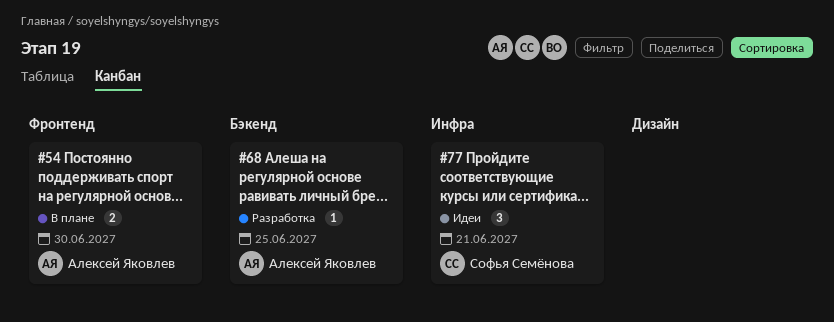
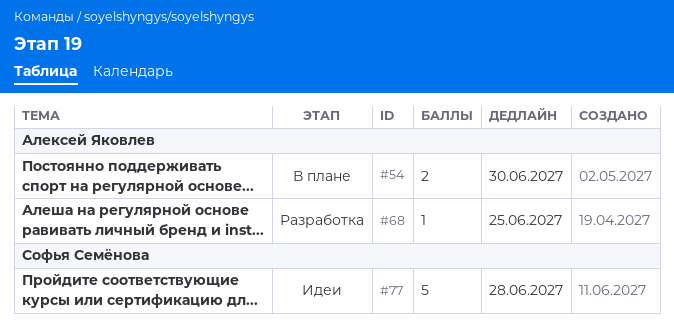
#77, estimate: 3 -> 5
#77, due: Jun 21 -> Jun 28

